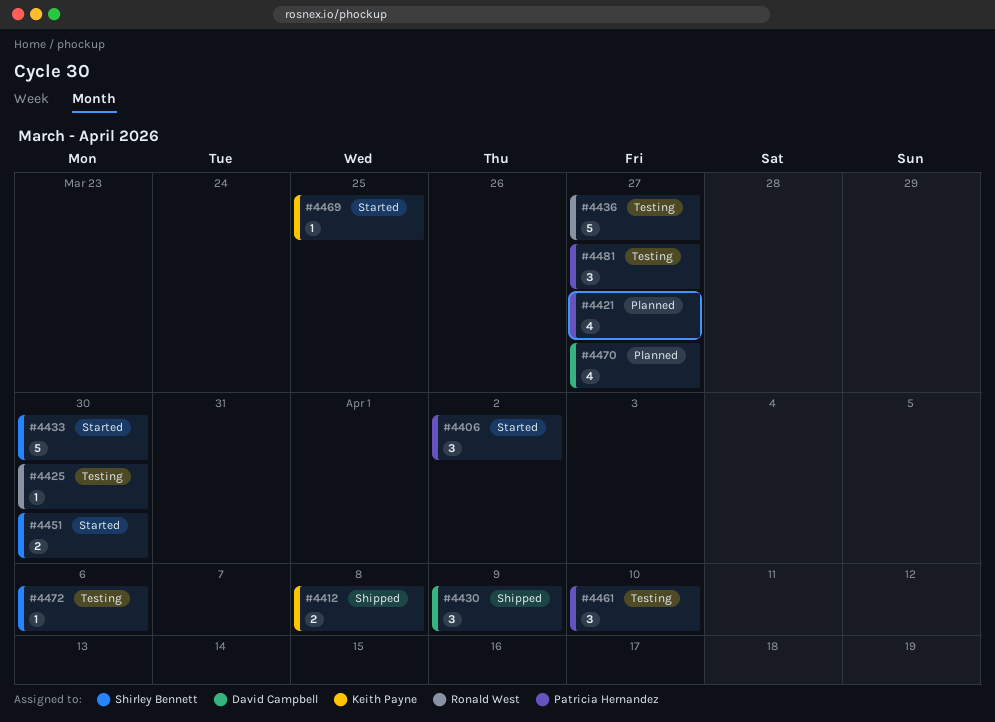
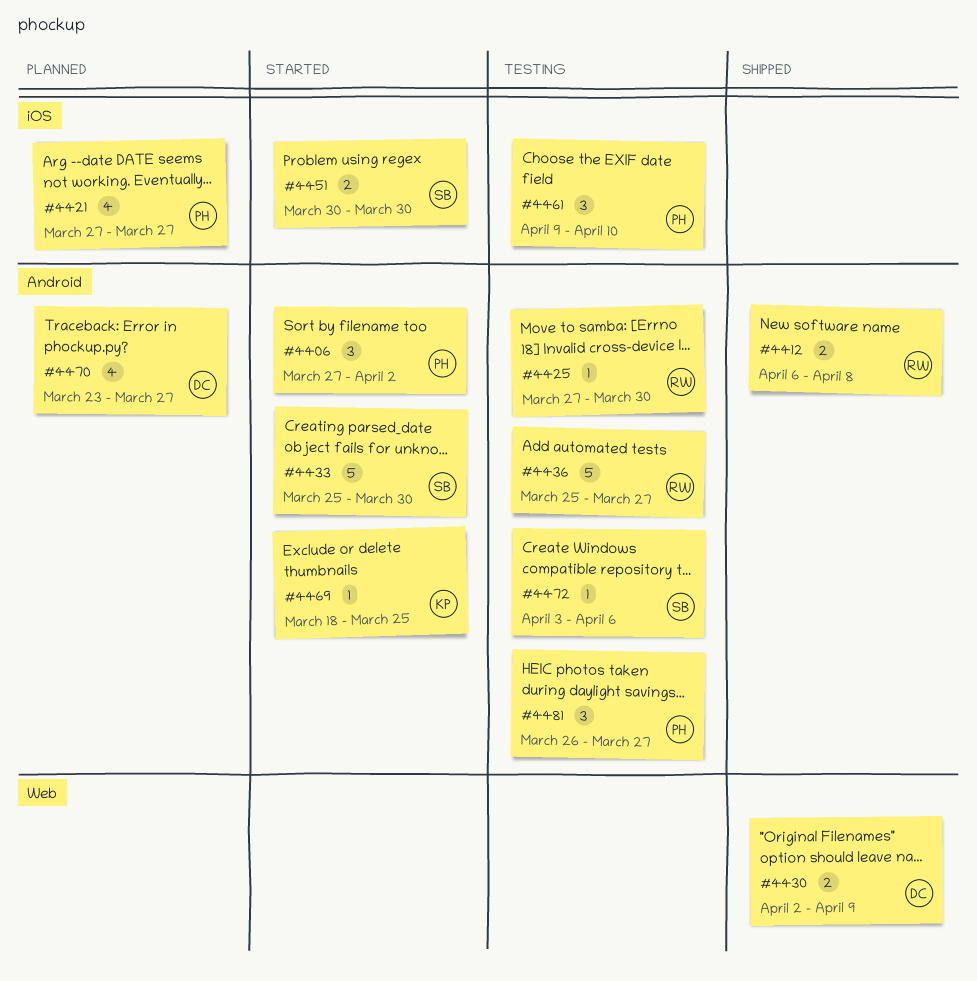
#4412, owner: Keith Payne -> Ronald West
#4430, estimate: 3 -> 2

